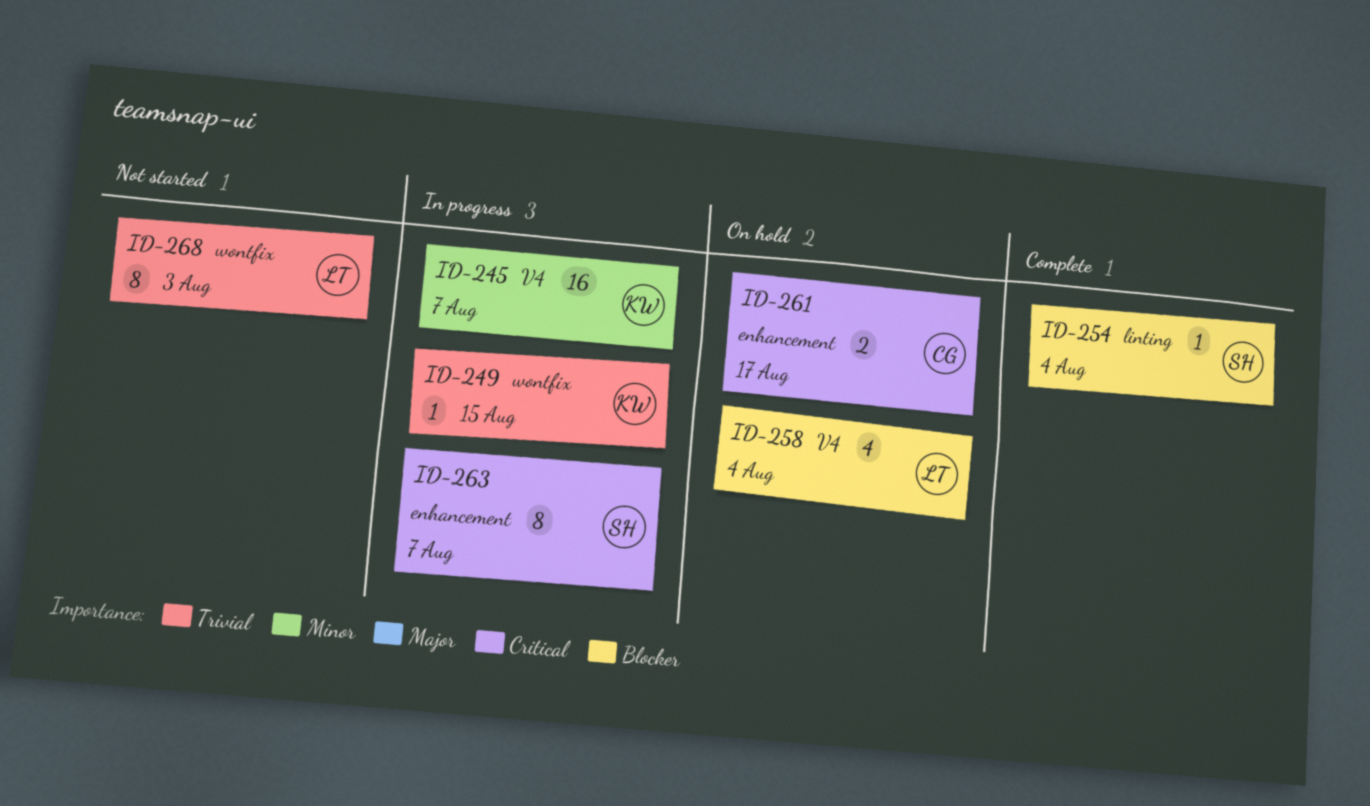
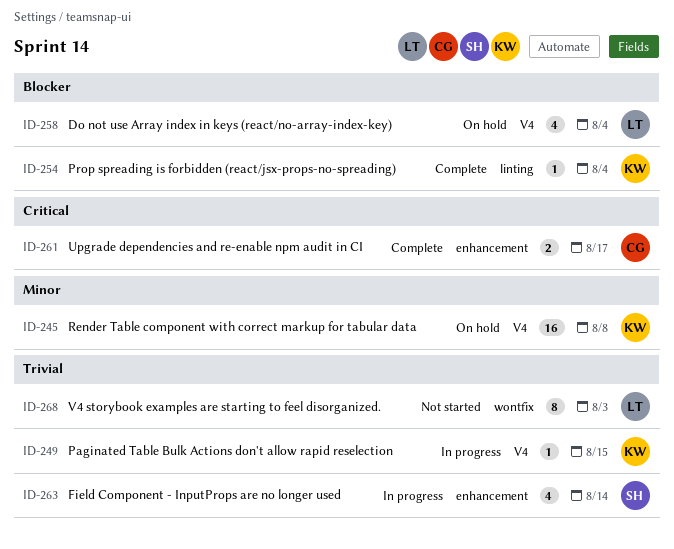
ID-245, status: In progress -> On hold
ID-245, due: Aug 7 -> Aug 8
ID-249, label: wontfix -> V4
ID-254, owner: SH -> KW
ID-261, status: On hold -> Complete
ID-263, priority: Critical -> Trivial
ID-263, estimate: 8 -> 4
ID-263, due: Aug 7 -> Aug 14

